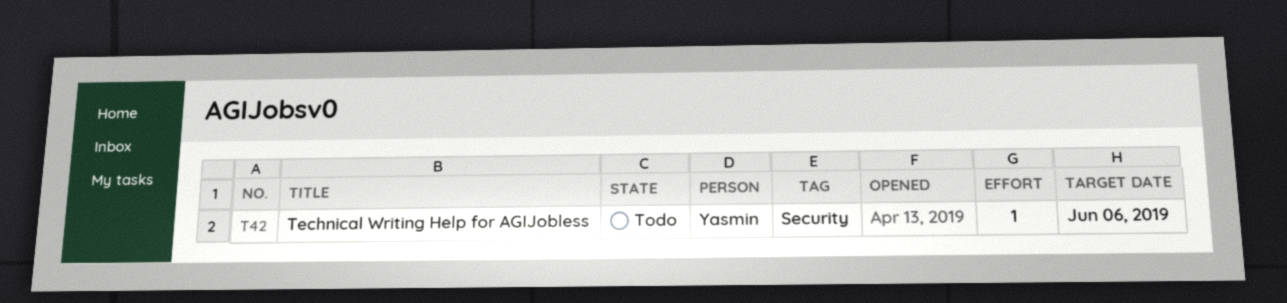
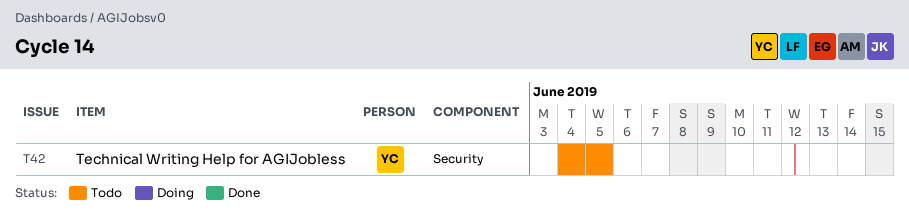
T42, due: Jun 6 -> Jun 5

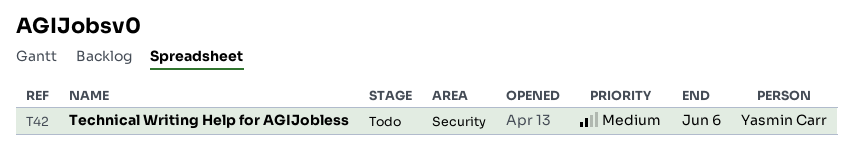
T42, due: Jun 5 -> Jun 6

